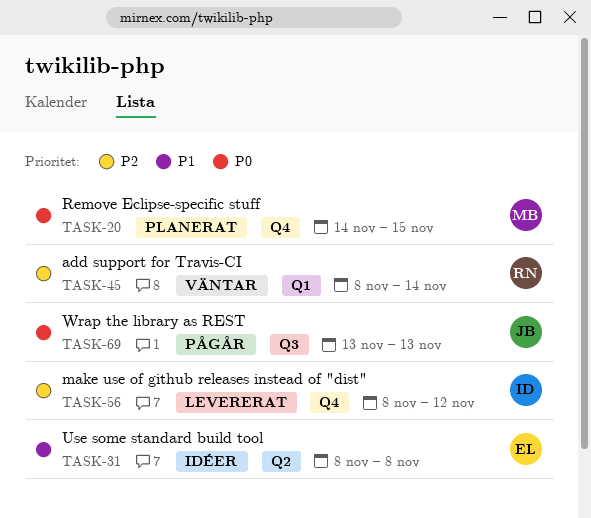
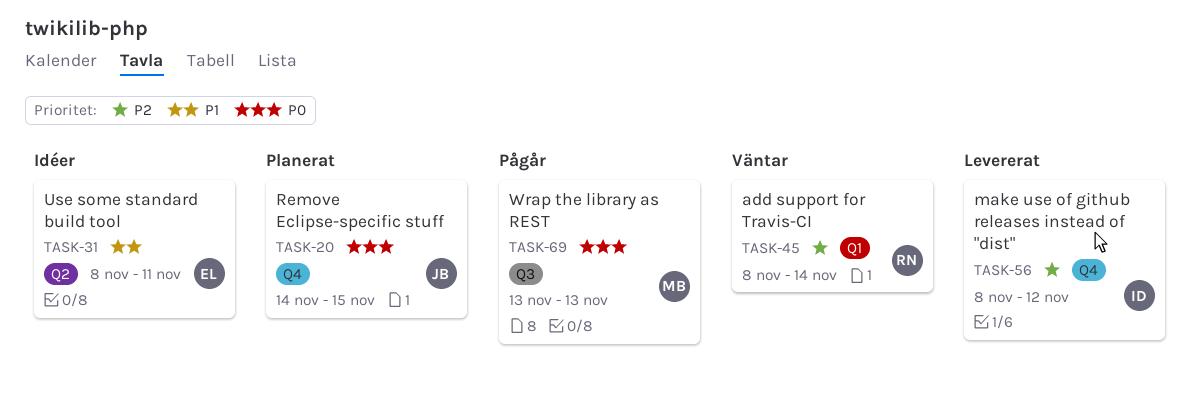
TASK-20, owner: MB -> JB
TASK-31, due: Nov 8 -> Nov 11
TASK-69, owner: JB -> MB

